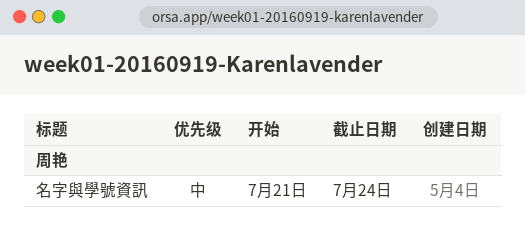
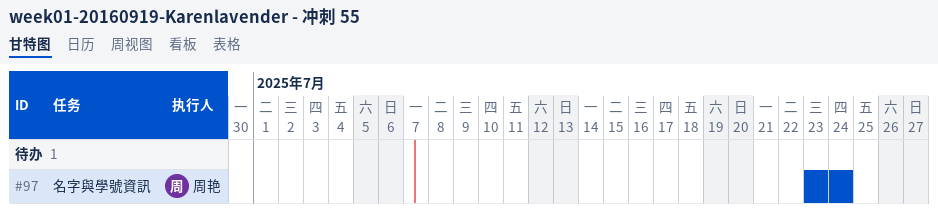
名字與學號資訊, start: Jul 21 -> Jul 23

